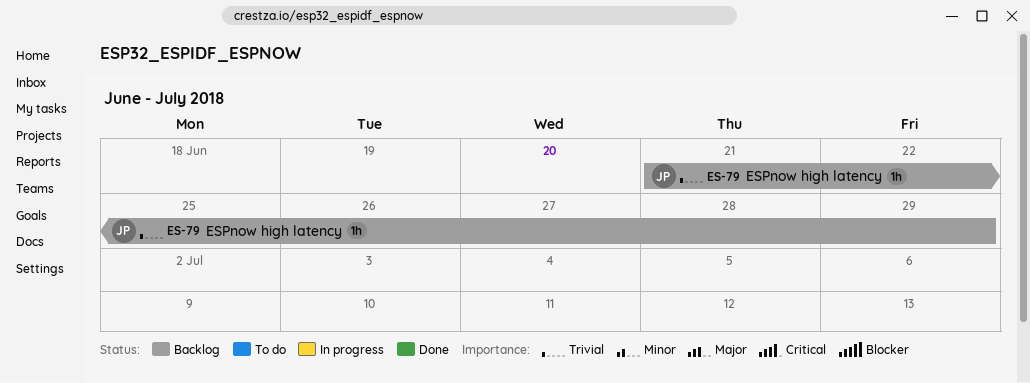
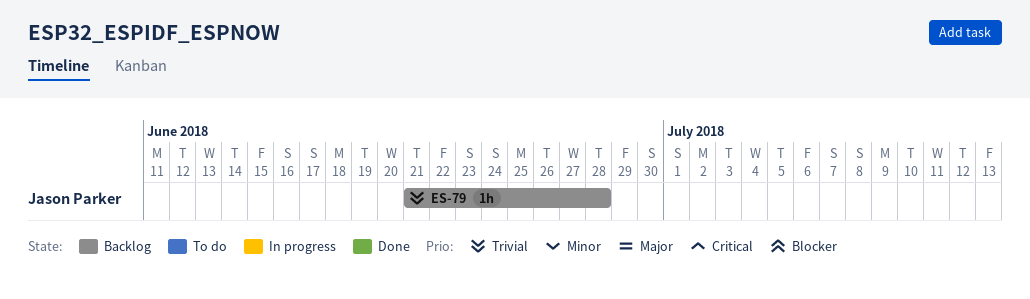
ES-79, due: Jun 29 -> Jun 28

